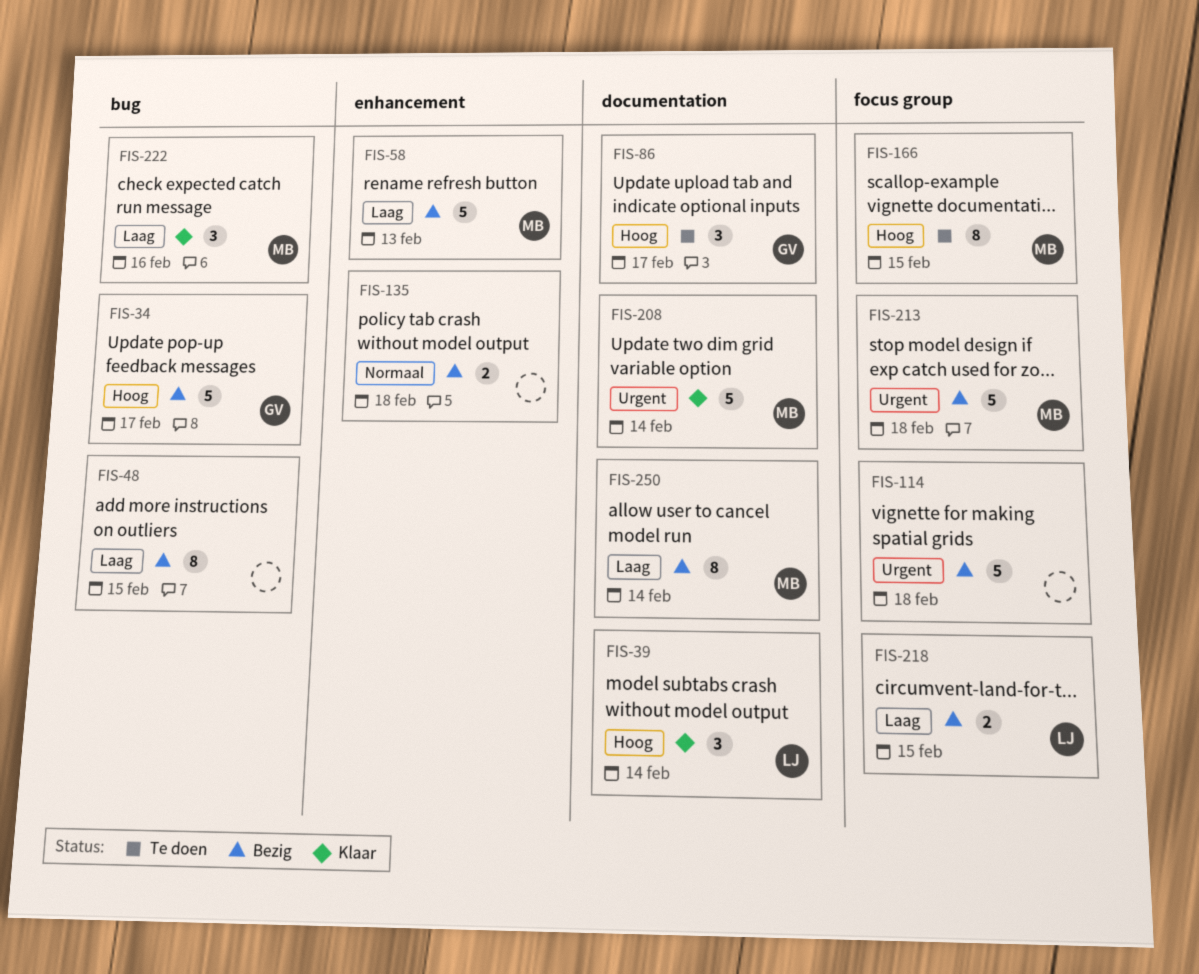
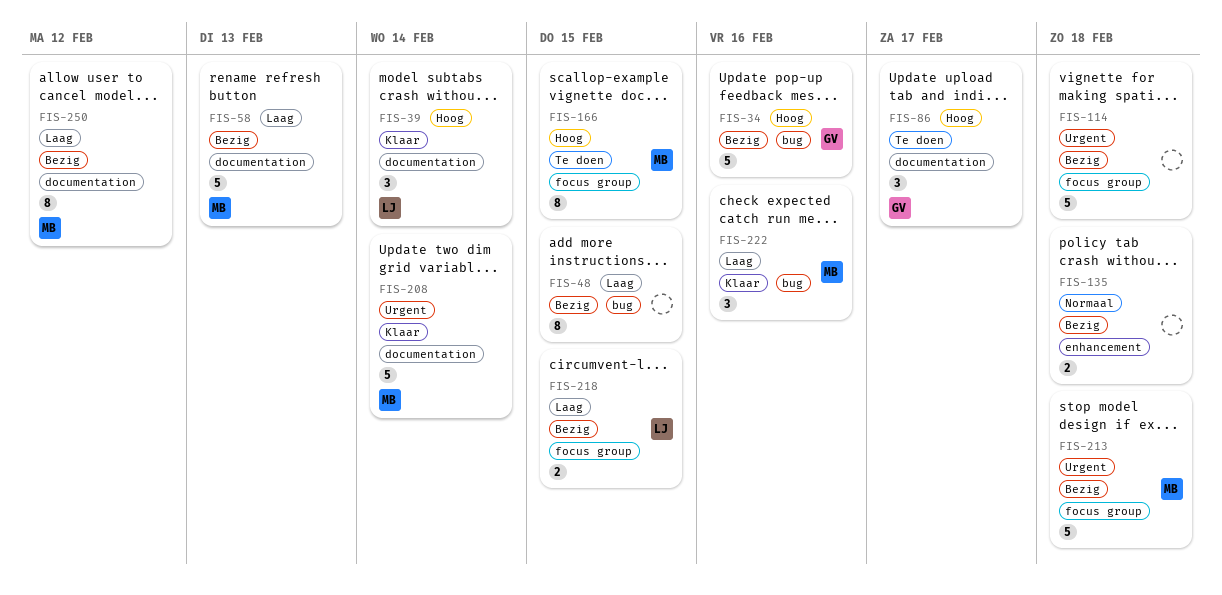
FIS-34, due: Feb 17 -> Feb 16
FIS-58, label: enhancement -> documentation
FIS-250, due: Feb 14 -> Feb 12

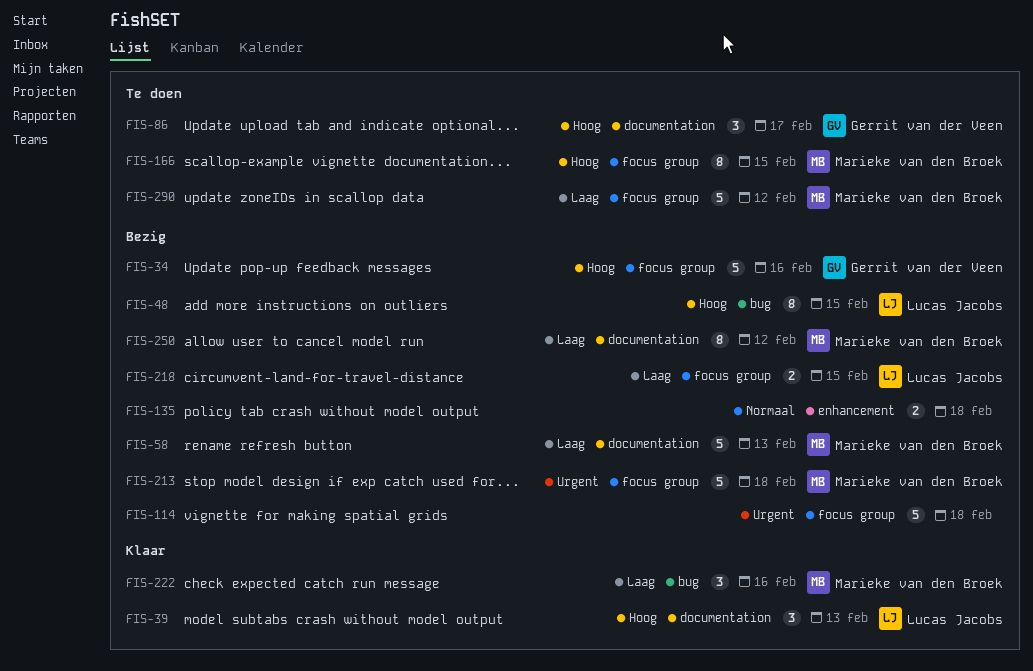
FIS-34, label: bug -> focus group
FIS-39, due: Feb 14 -> Feb 13
FIS-48, owner: none -> Lucas Jacobs
FIS-48, priority: Laag -> Hoog
FIS-208: present -> none
FIS-290: none -> present

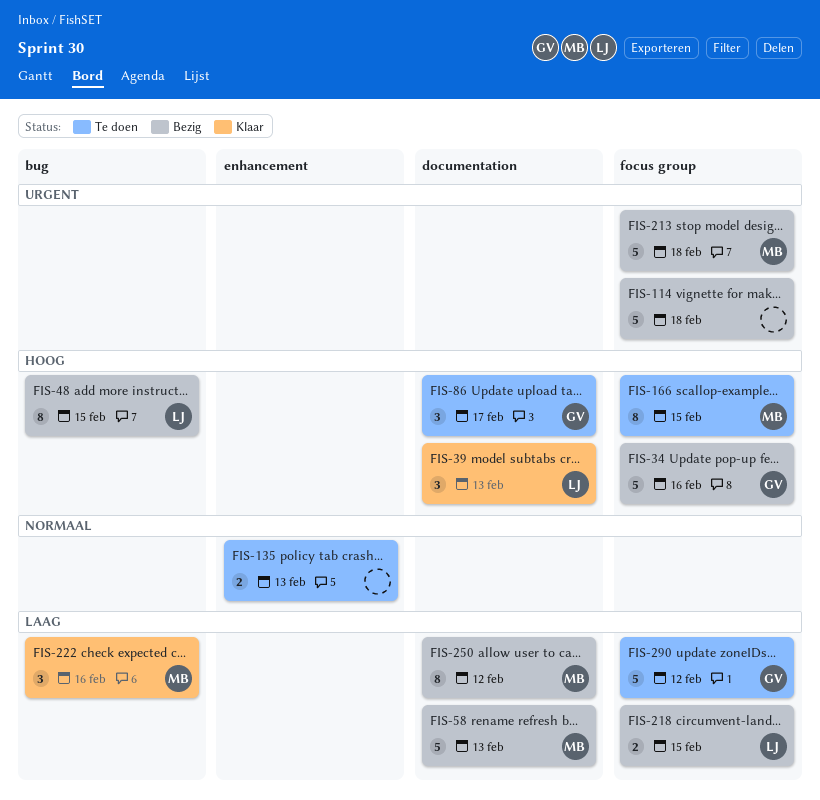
FIS-135, status: Bezig -> Te doen
FIS-135, due: Feb 18 -> Feb 13
FIS-290, owner: Marieke van den Broek -> Gerrit van der Veen

